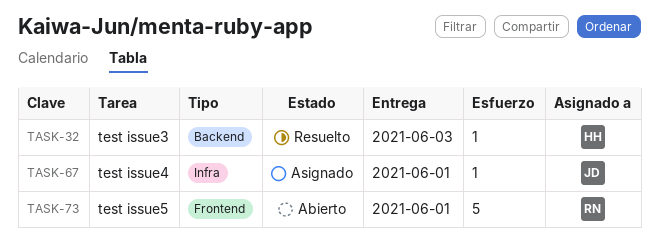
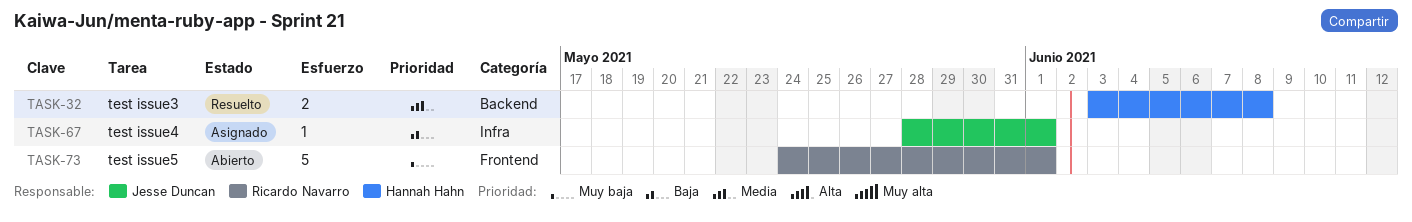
TASK-32, estimate: 1 -> 2
TASK-32, due: Jun 3 -> Jun 8

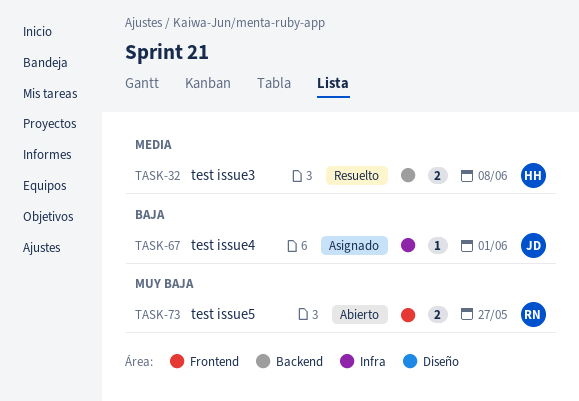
TASK-73, estimate: 5 -> 2
TASK-73, due: Jun 1 -> May 27

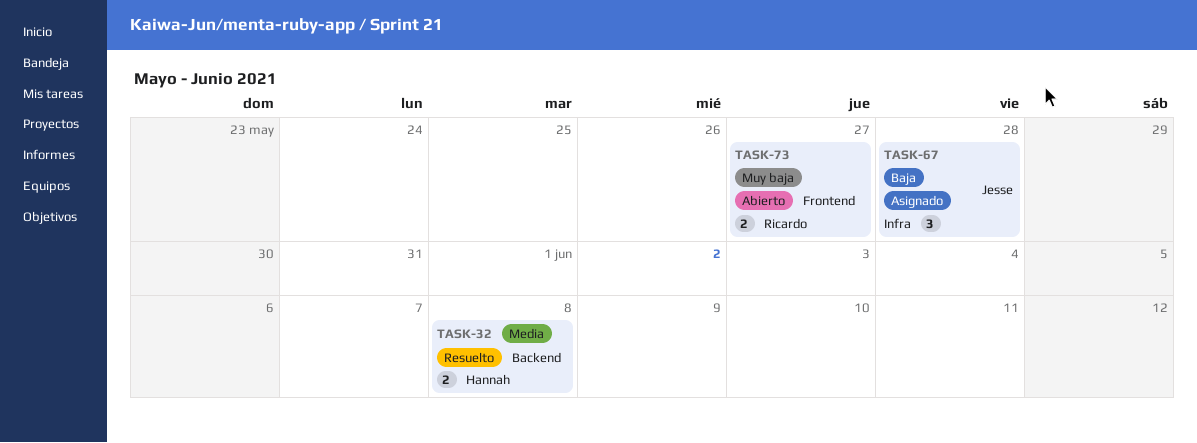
TASK-67, estimate: 1 -> 3
TASK-67, due: Jun 1 -> May 28

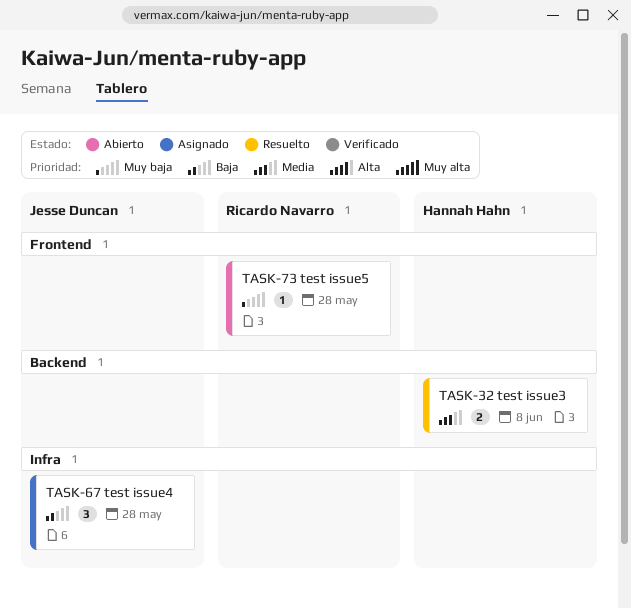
TASK-73, estimate: 2 -> 1
TASK-73, due: May 27 -> May 28

